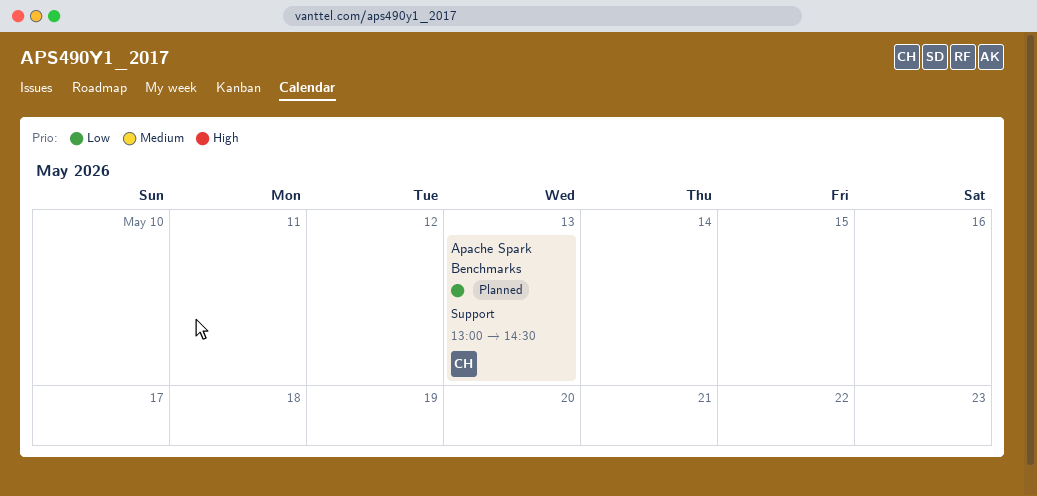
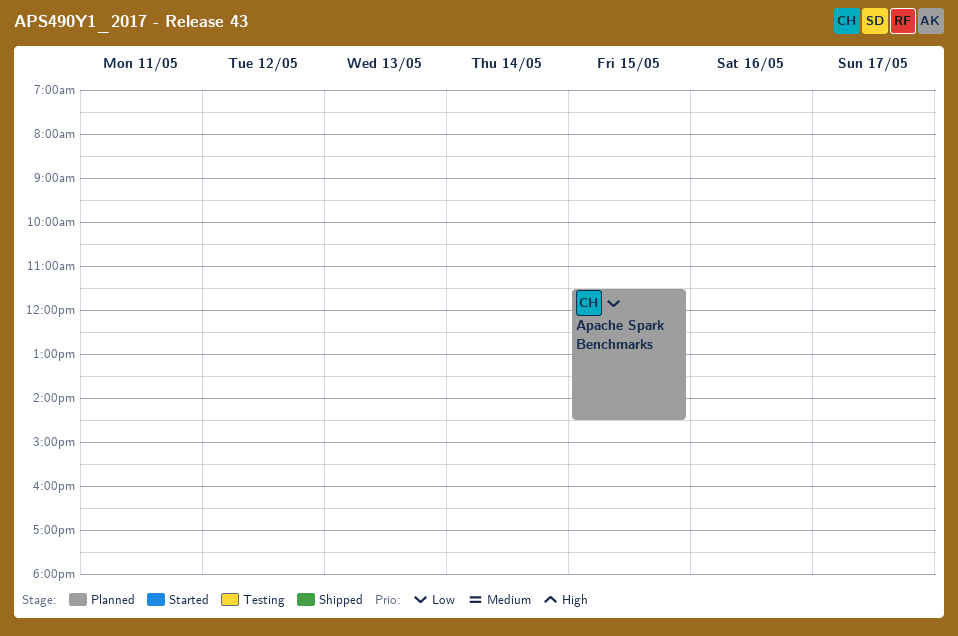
Apache Spark Benchmarks, day: May 13 -> May 15
Apache Spark Benchmarks, begins: 13:00 -> 11:30

